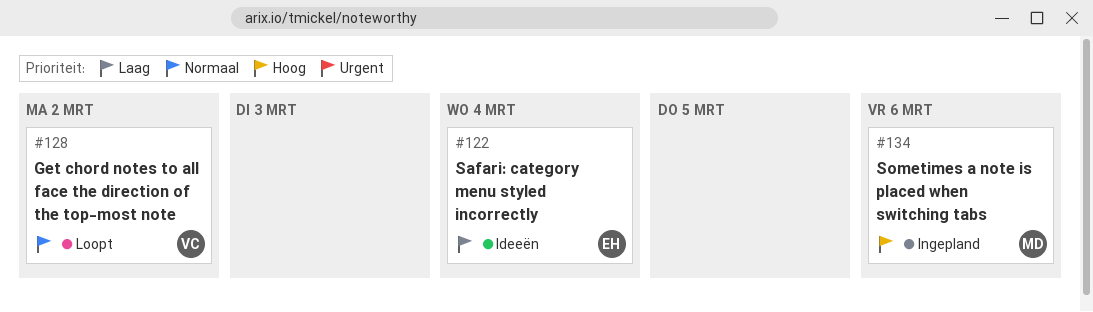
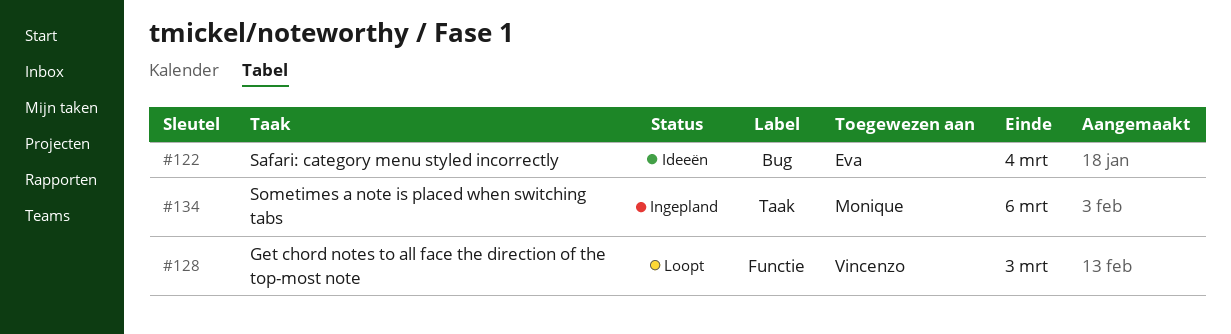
#128, due: Mar 2 -> Mar 3

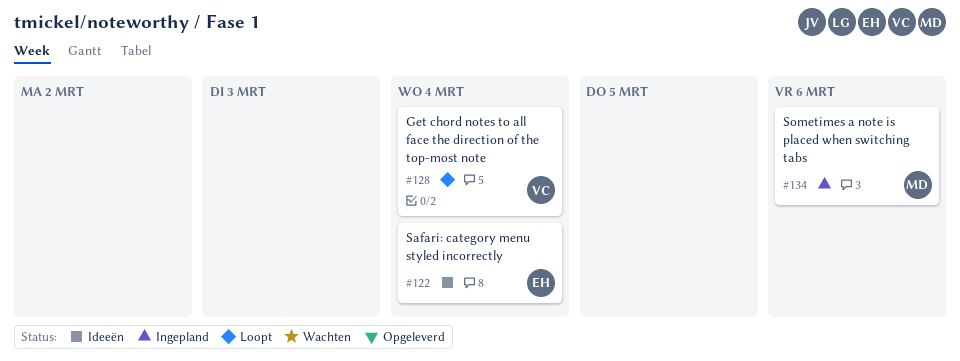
#128, due: Mar 3 -> Mar 4

